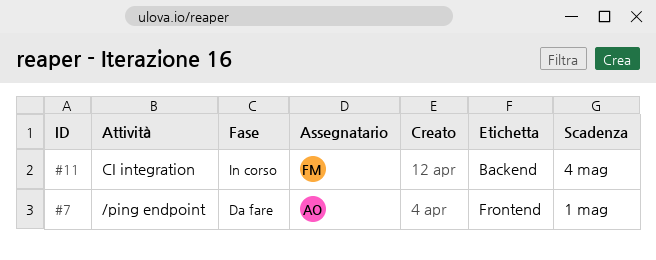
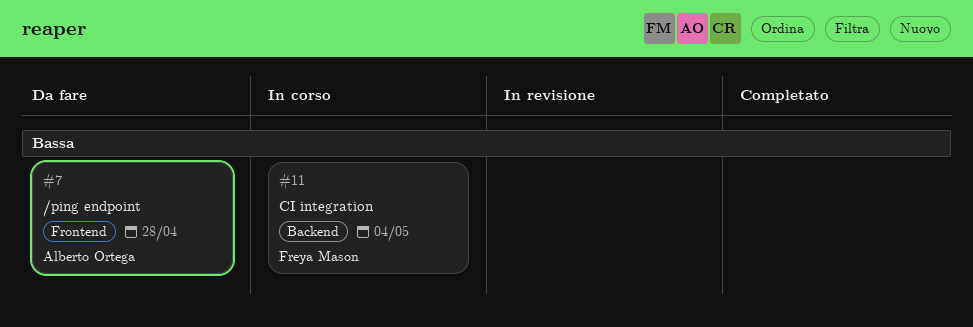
#7, due: May 1 -> Apr 28

